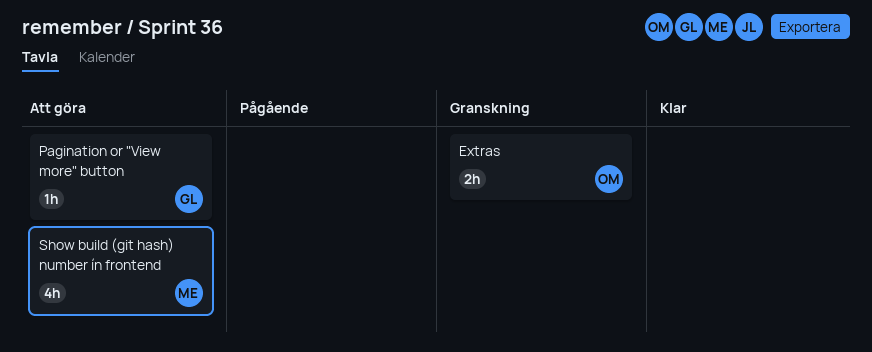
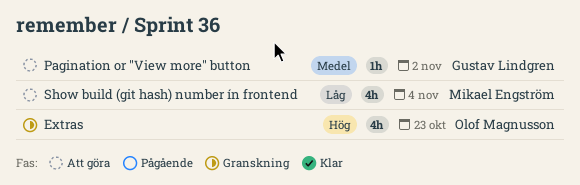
Extras, estimate: 2h -> 4h

